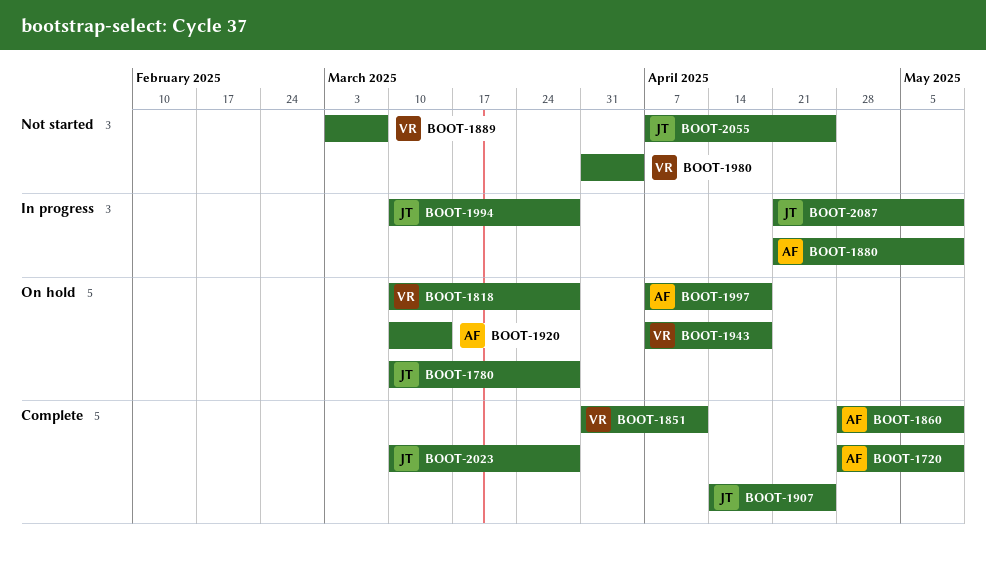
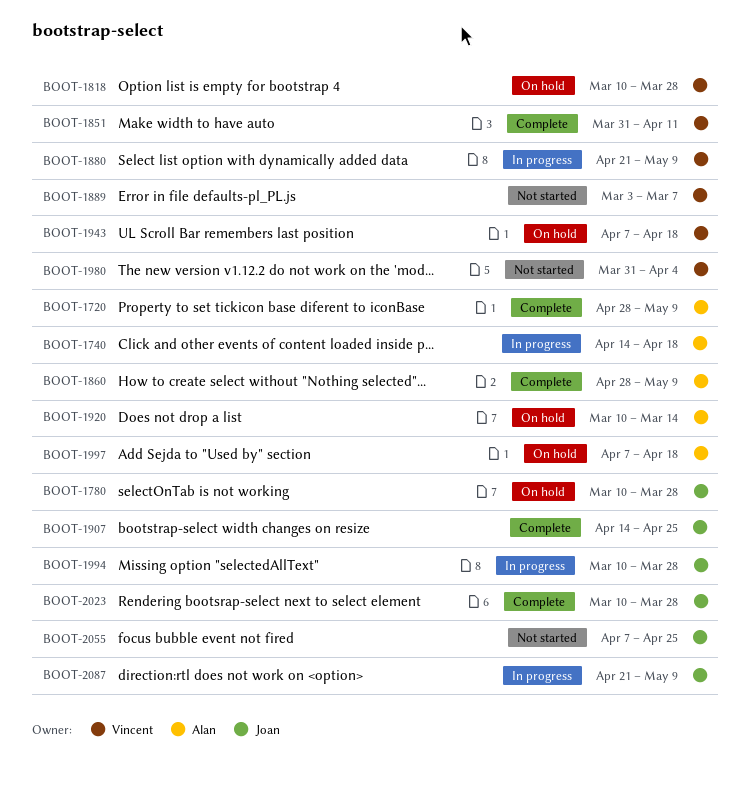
BOOT-1740: none -> present
BOOT-1880, owner: Alan -> Vincent

